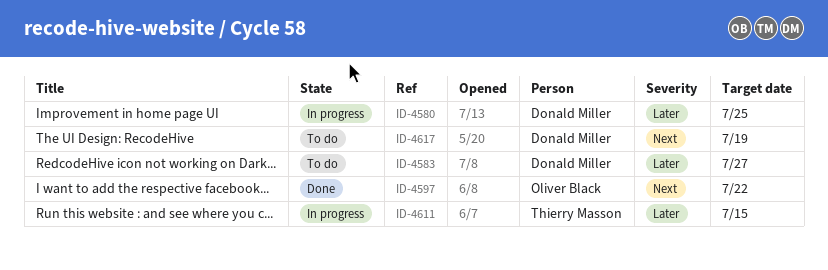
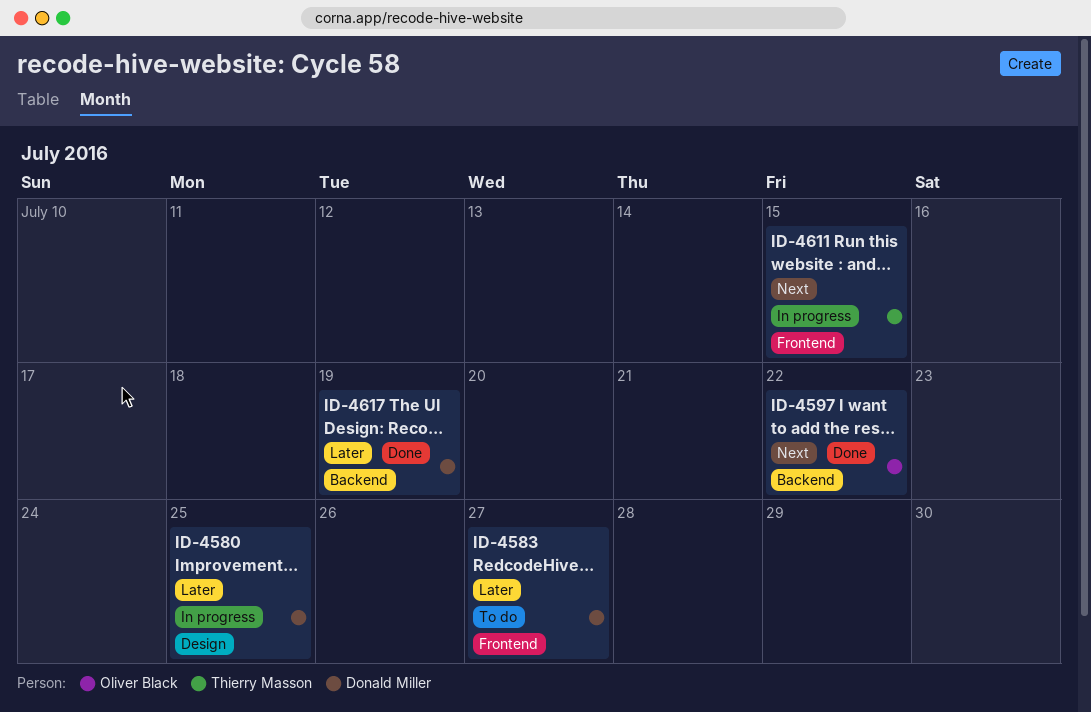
ID-4611, priority: Later -> Next
ID-4617, status: To do -> Done
ID-4617, priority: Next -> Later

